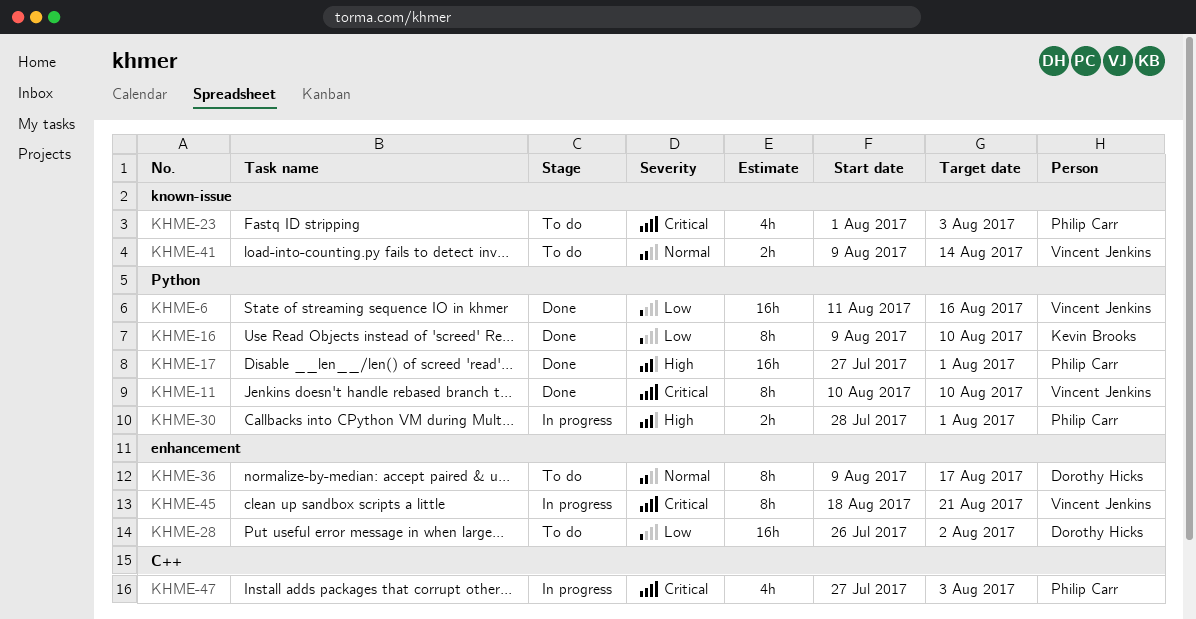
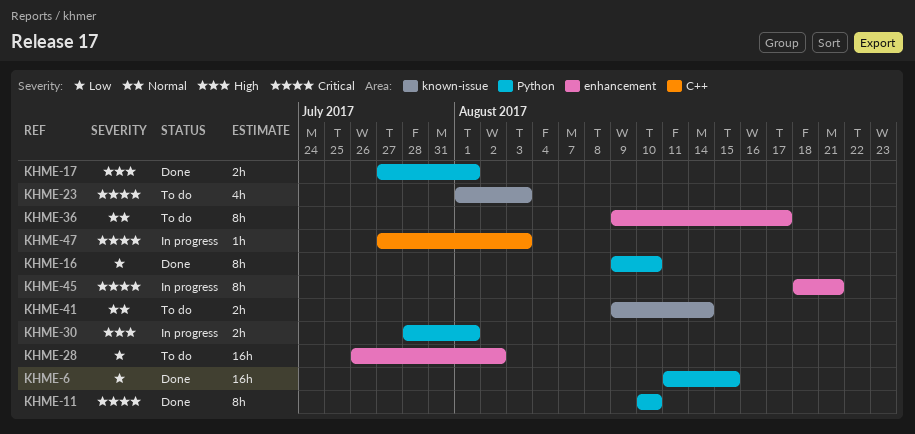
KHME-6, due: Aug 16 -> Aug 15
KHME-17, estimate: 16h -> 2h
KHME-47, estimate: 4h -> 1h

